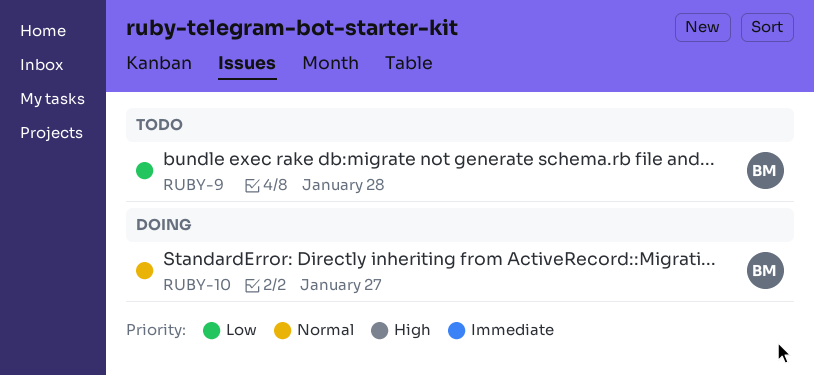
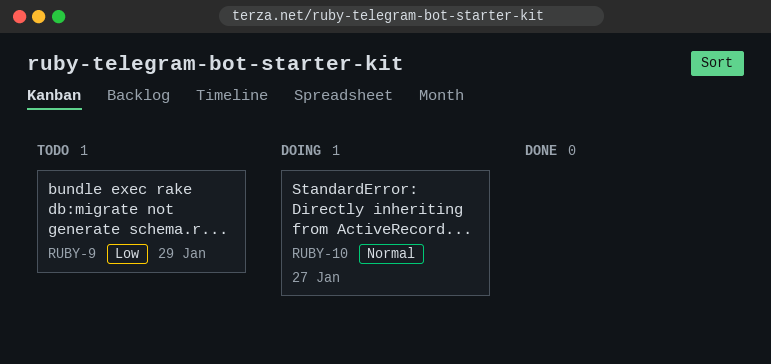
RUBY-9, due: Jan 28 -> Jan 29

